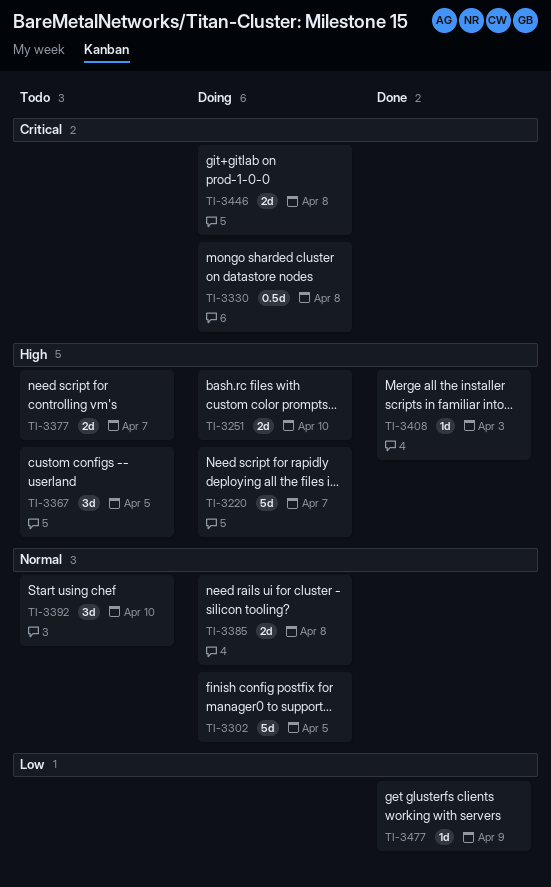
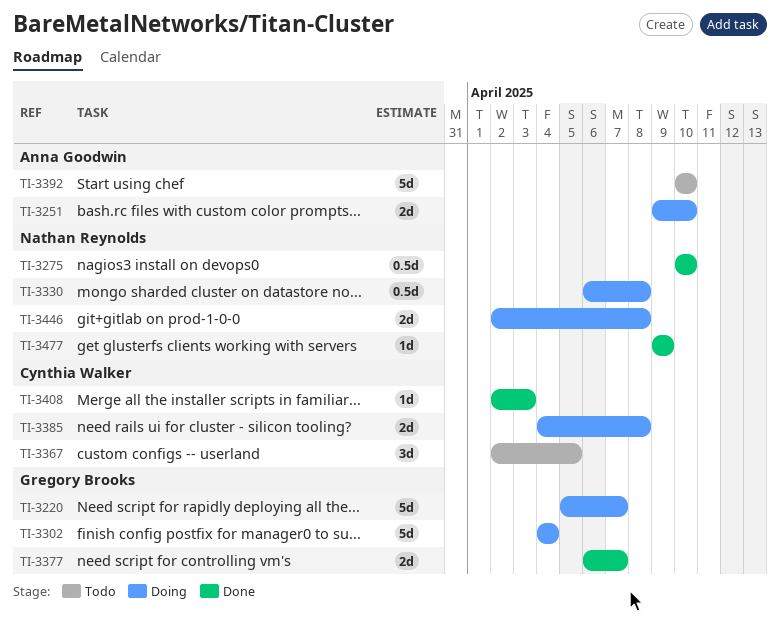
TI-3275: none -> present
TI-3302, due: Apr 5 -> Apr 4
TI-3377, status: Todo -> Done
TI-3392, estimate: 3d -> 5d

